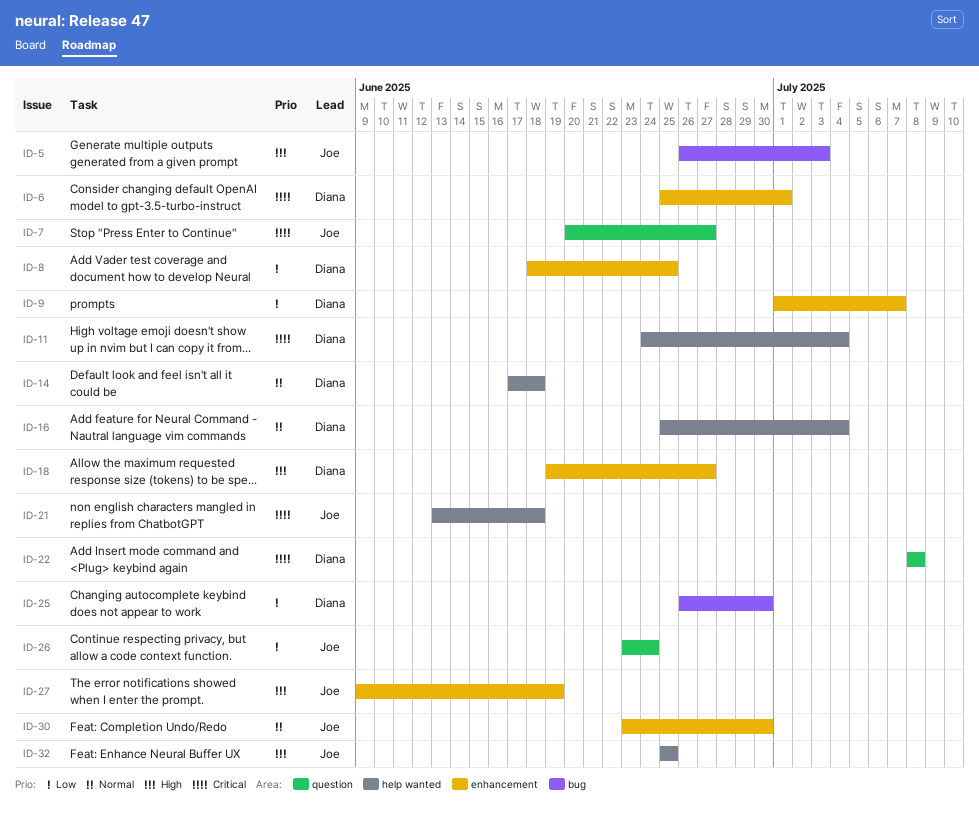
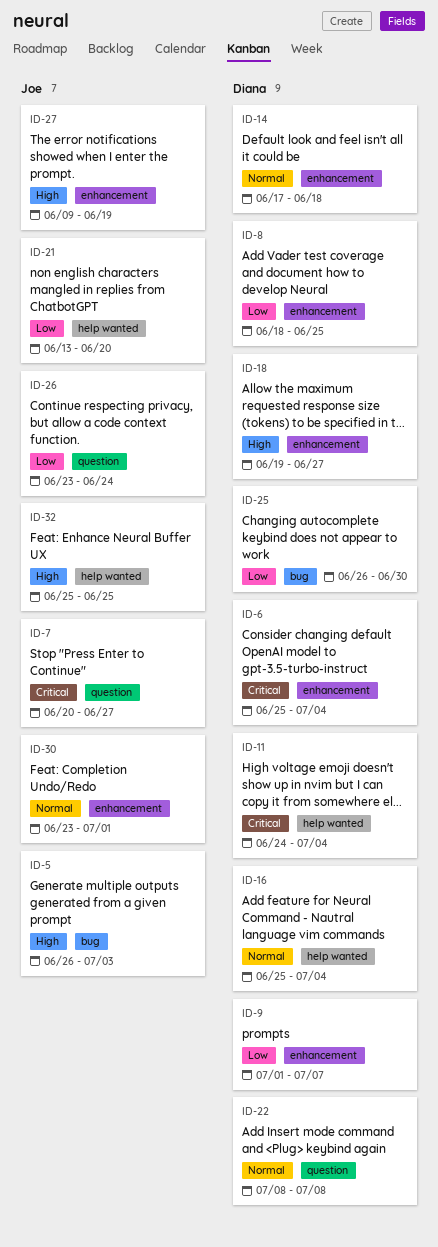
ID-6, due: Jul 1 -> Jul 4
ID-14, label: help wanted -> enhancement
ID-21, priority: Critical -> Low
ID-21, due: Jun 18 -> Jun 20
ID-22, priority: Critical -> Normal
ID-30, due: Jun 30 -> Jul 1

